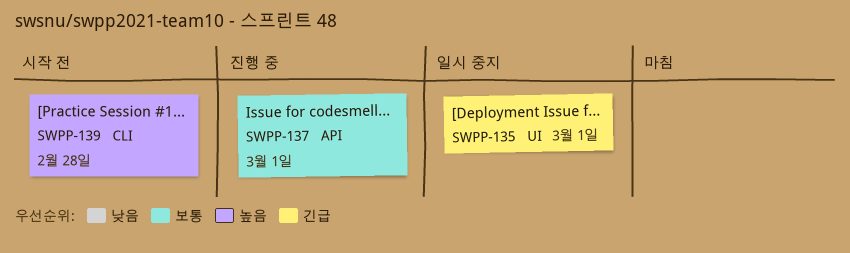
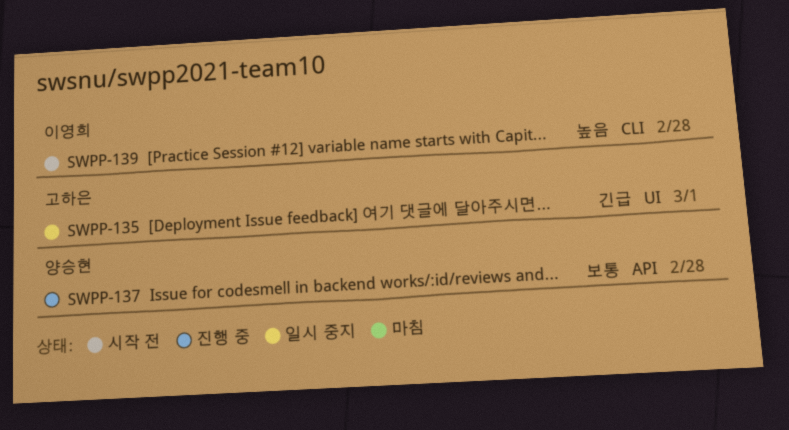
SWPP-137, due: Mar 1 -> Feb 28

